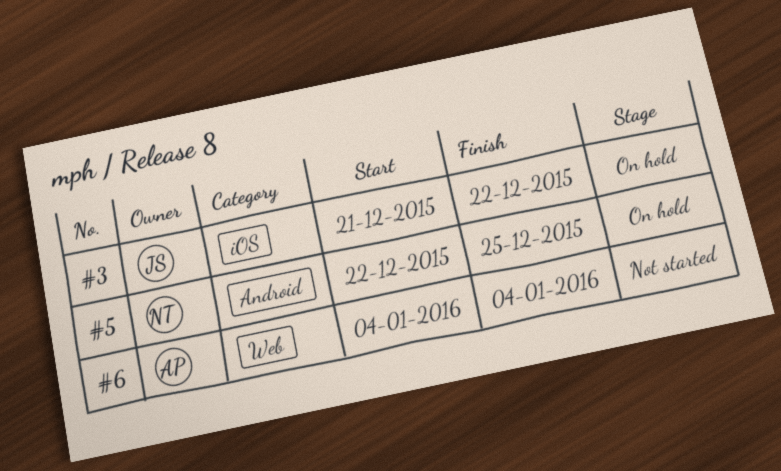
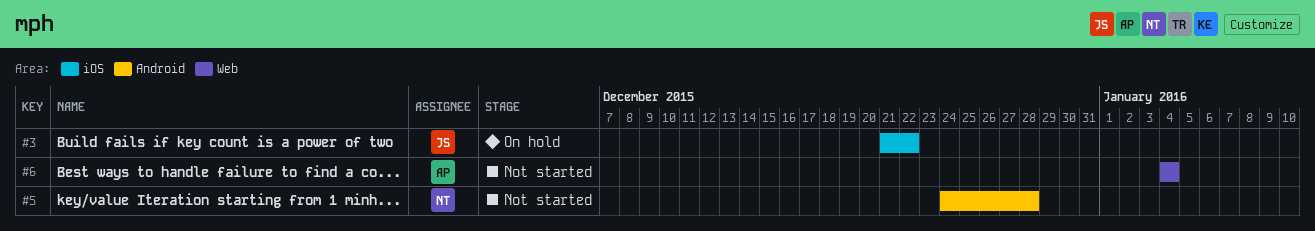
#5, status: On hold -> Not started
#5, start: Dec 22 -> Dec 24
#5, due: Dec 25 -> Dec 28

